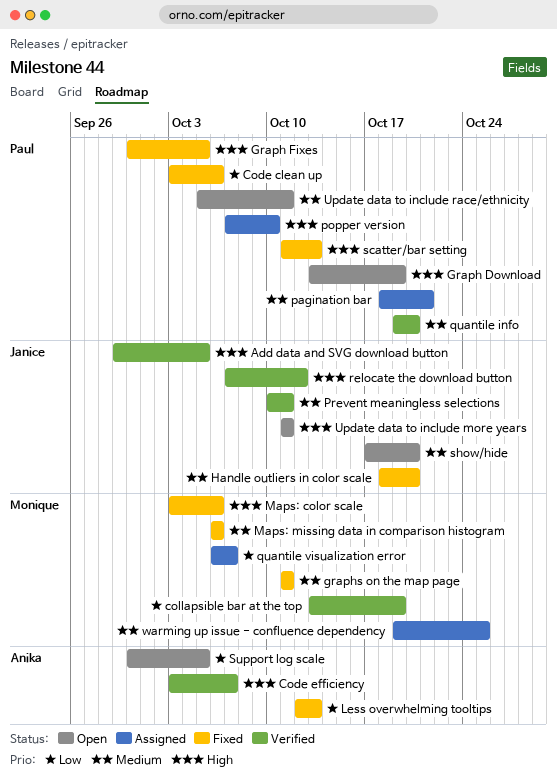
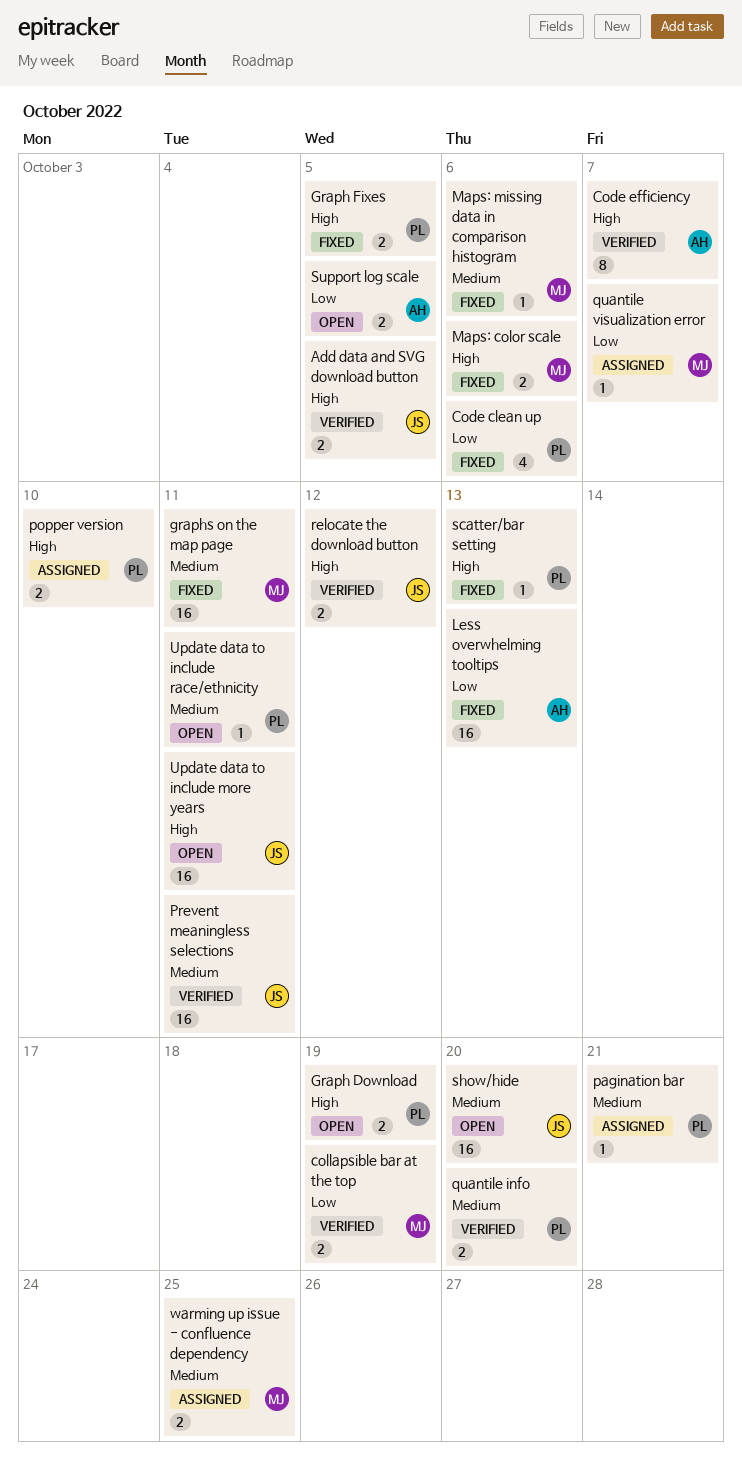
Handle outliers in color scale: present -> none

